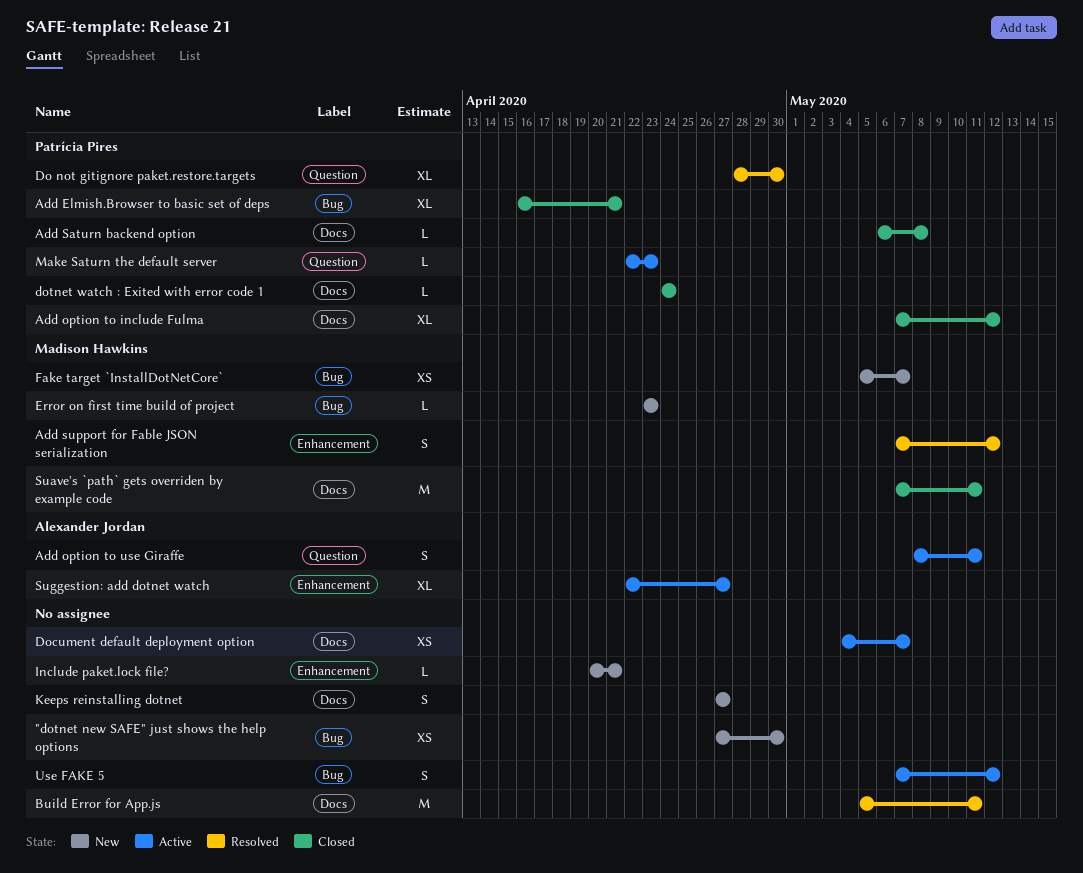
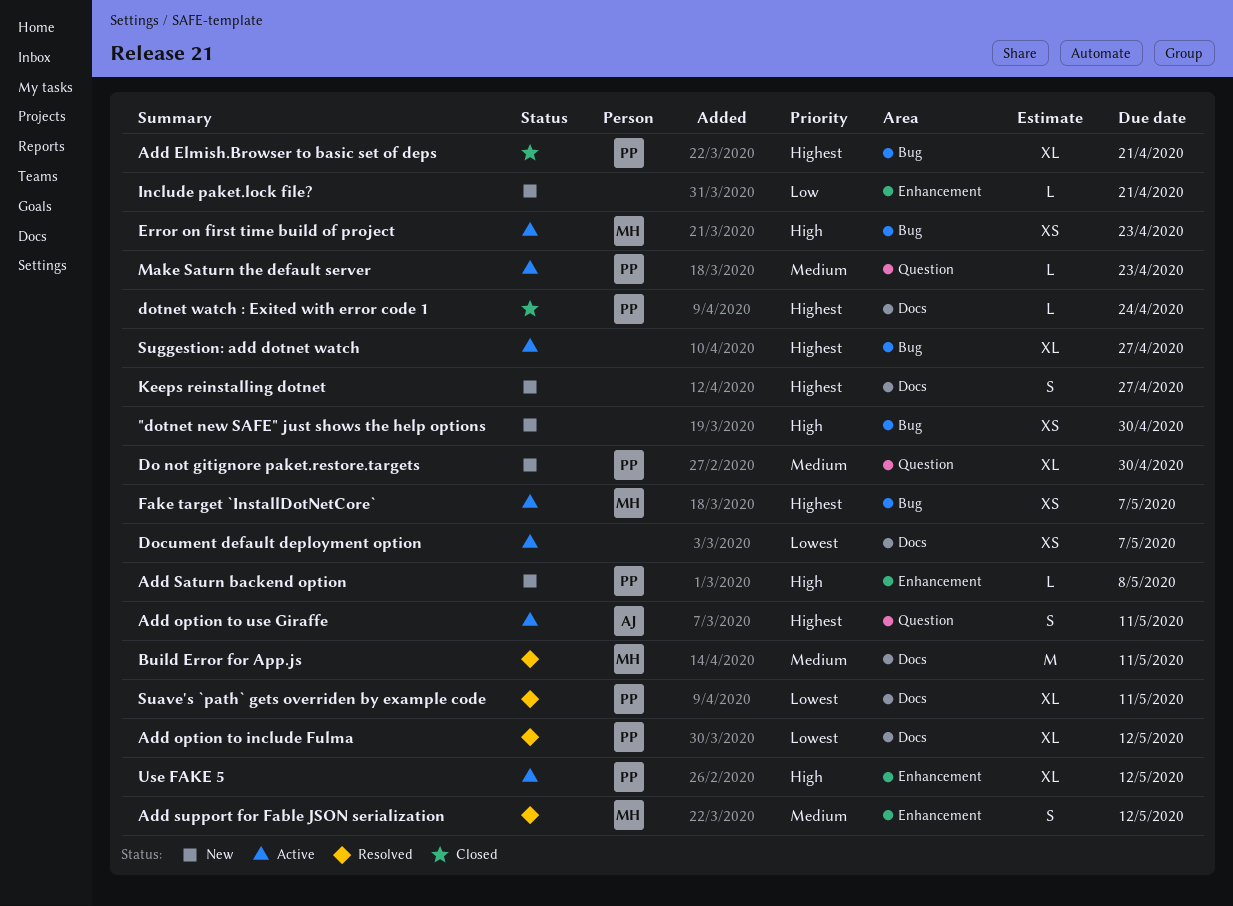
Add option to include Fulma, status: Closed -> Resolved
Add Saturn backend option, status: Closed -> New
Add Saturn backend option, label: Docs -> Enhancement
Build Error for App.js, owner: none -> Madison Hawkins
Do not gitignore paket.restore.targets, status: Resolved -> New
Error on first time build of project, status: New -> Active
Error on first time build of project, estimate: L -> XS
Fake target `InstallDotNetCore`, status: New -> Active
Suave's `path` gets overriden by example code, status: Closed -> Resolved
Suave's `path` gets overriden by example code, owner: Madison Hawkins -> Patrícia Pires
Suave's `path` gets overriden by example code, estimate: M -> XL
Suggestion: add dotnet watch, owner: Alexander Jordan -> none
Suggestion: add dotnet watch, label: Enhancement -> Bug
Use FAKE 5, owner: none -> Patrícia Pires
Use FAKE 5, label: Bug -> Enhancement
Use FAKE 5, estimate: S -> XL

